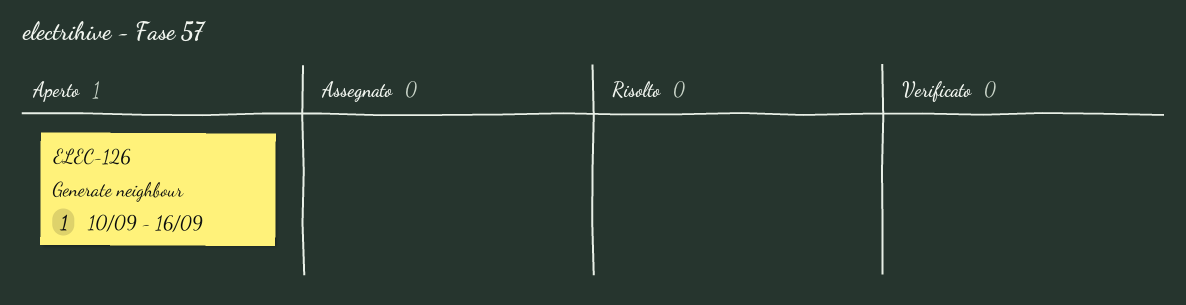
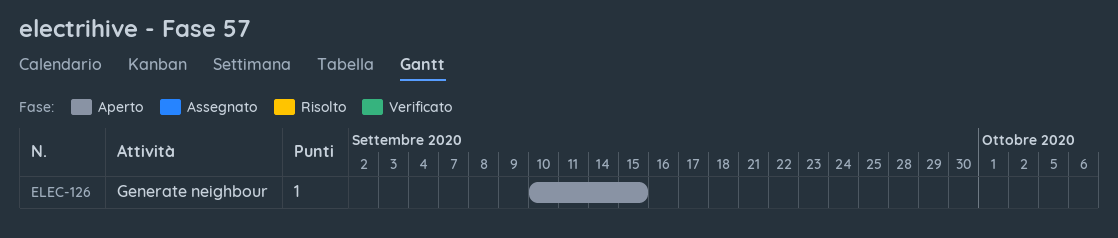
ELEC-126, due: Sep 16 -> Sep 15

